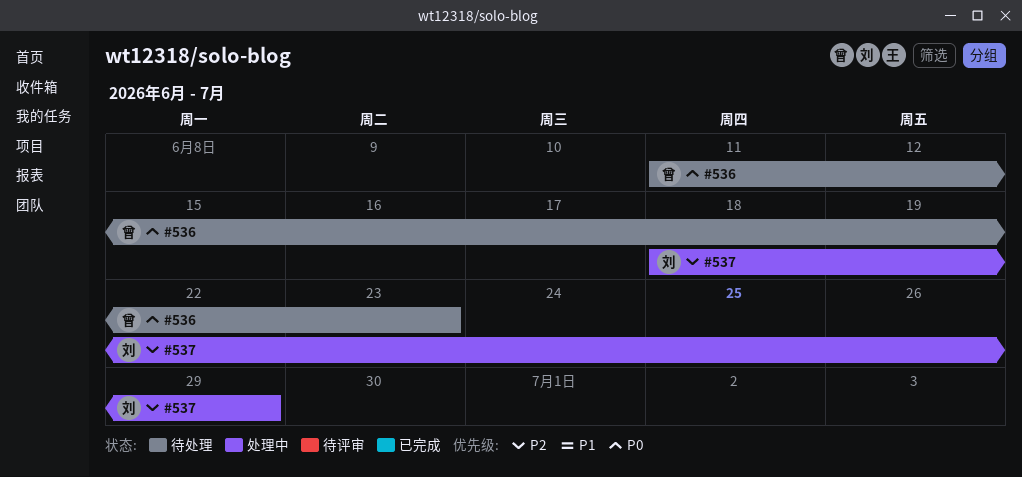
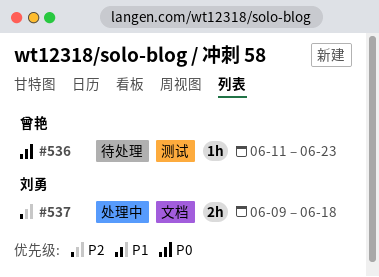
#537, start: Jun 18 -> Jun 9
#537, due: Jun 29 -> Jun 18

